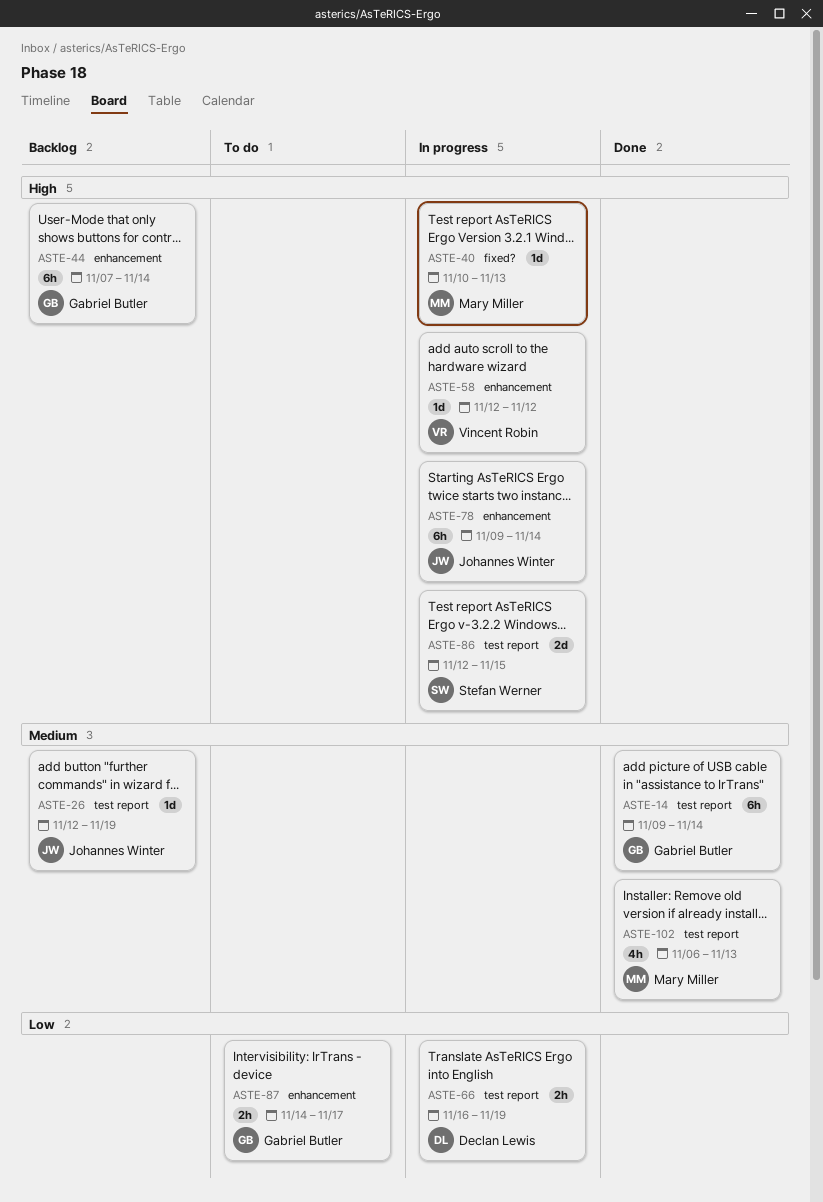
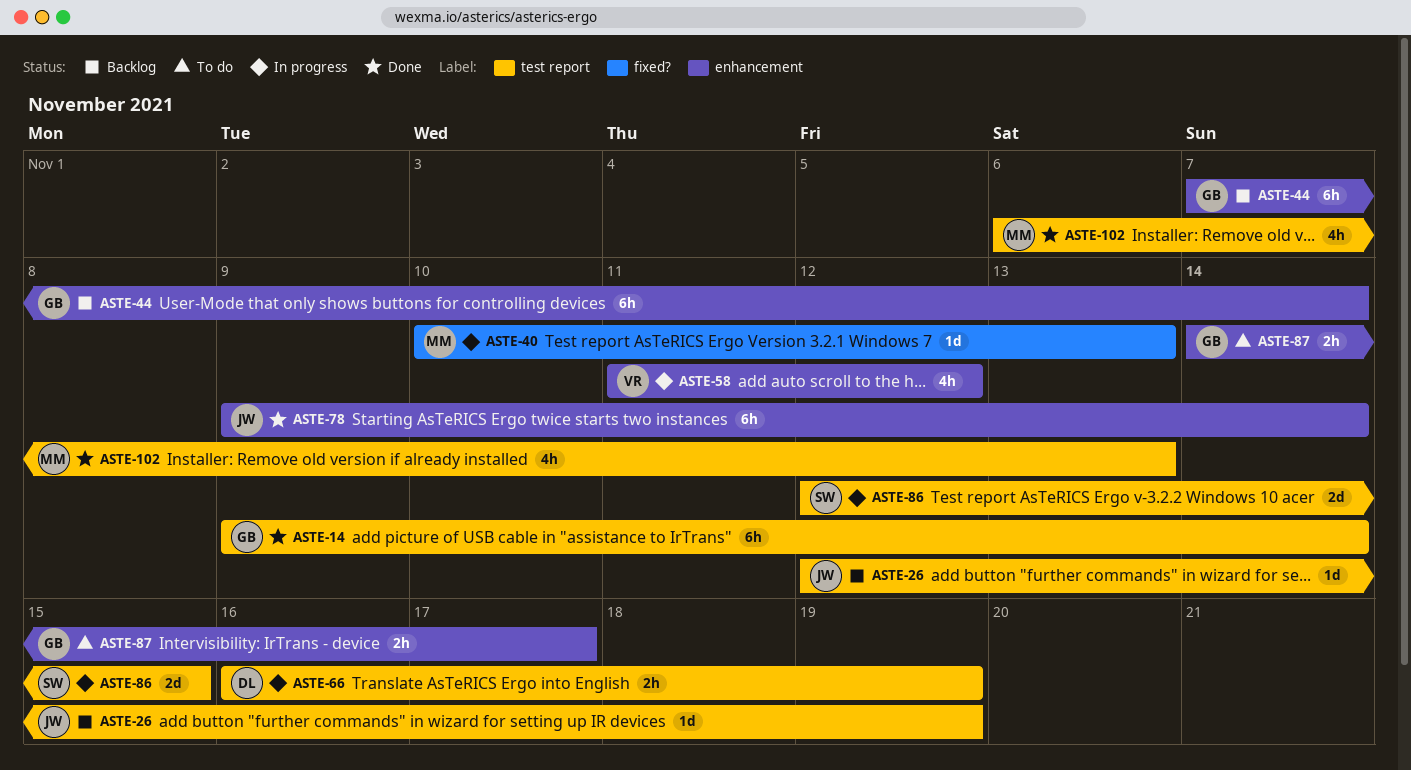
ASTE-58, estimate: 1d -> 4h
ASTE-58, start: Nov 12 -> Nov 11
ASTE-78, status: In progress -> Done

